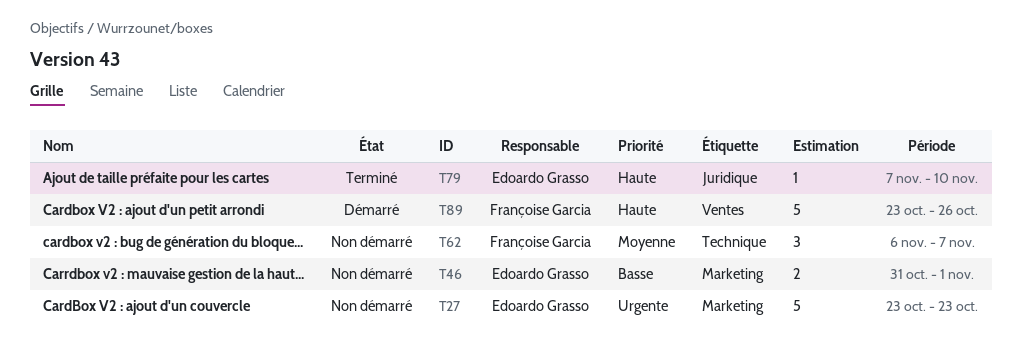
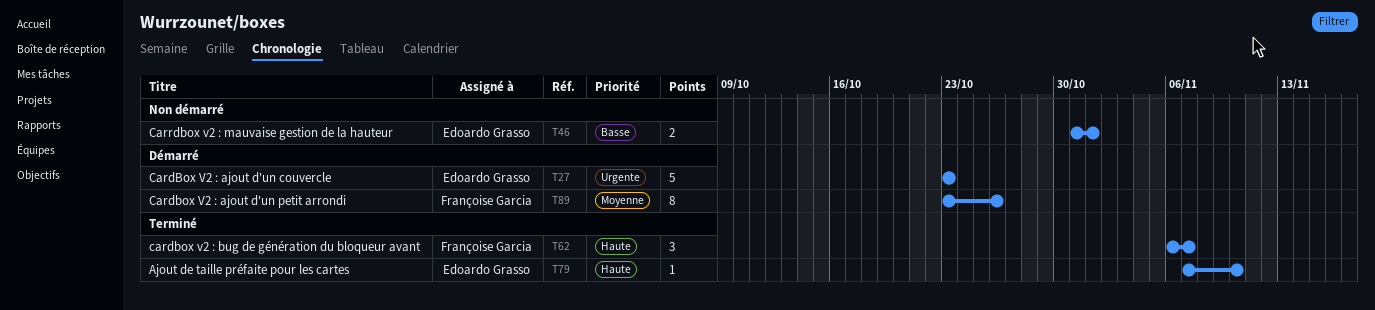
T27, status: Non démarré -> Démarré
T62, status: Non démarré -> Terminé
T62, priority: Moyenne -> Haute
T89, priority: Haute -> Moyenne
T89, estimate: 5 -> 8

